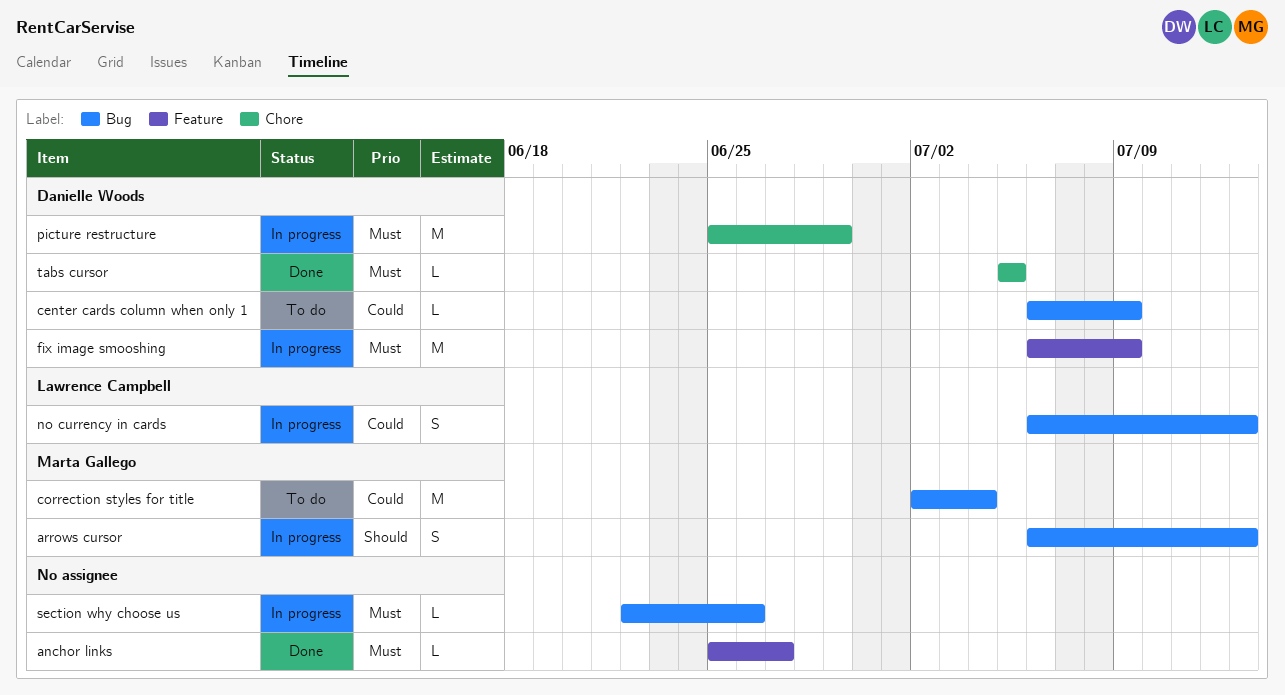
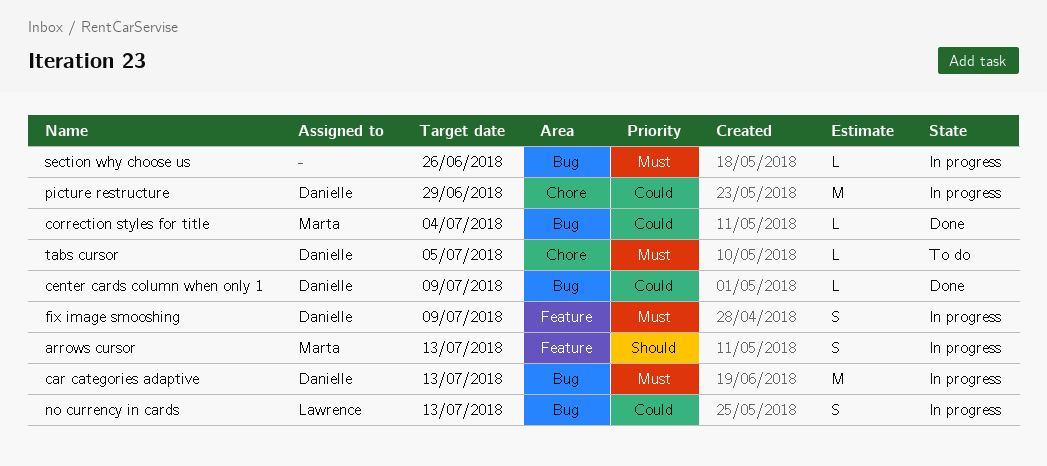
anchor links: present -> none
arrows cursor, label: Bug -> Feature
car categories adaptive: none -> present
center cards column when only 1, status: To do -> Done
correction styles for title, status: To do -> Done
correction styles for title, estimate: M -> L
fix image smooshing, estimate: M -> S
picture restructure, priority: Must -> Could
tabs cursor, status: Done -> To do

